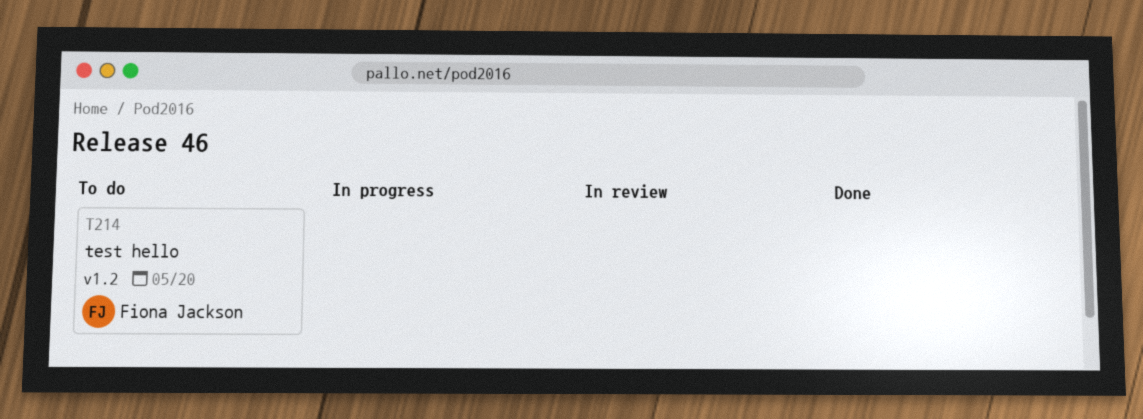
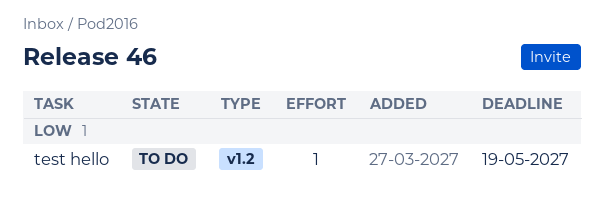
test hello, due: May 20 -> May 19

